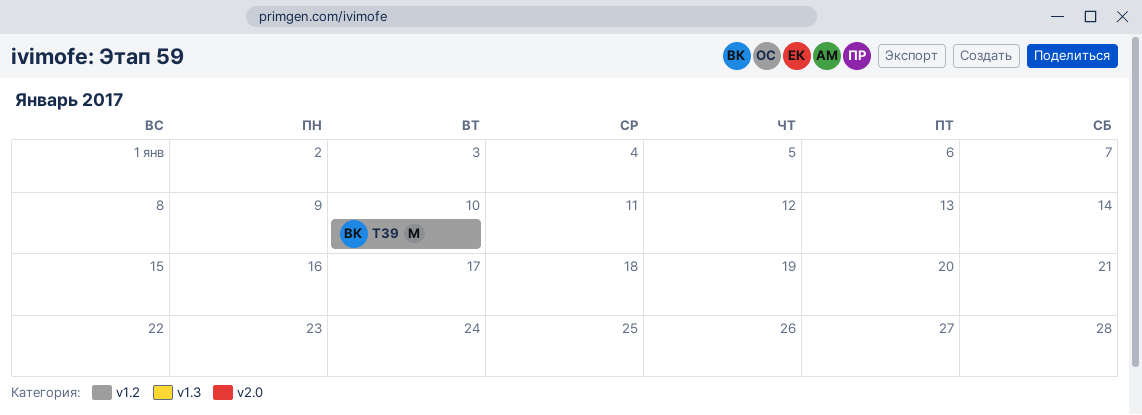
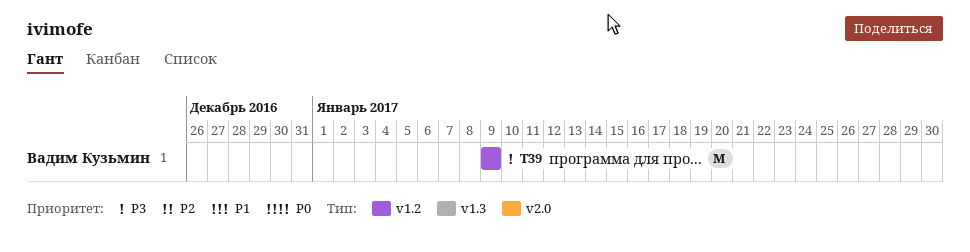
T39, start: Jan 10 -> Jan 9
T39, due: Jan 10 -> Jan 9

